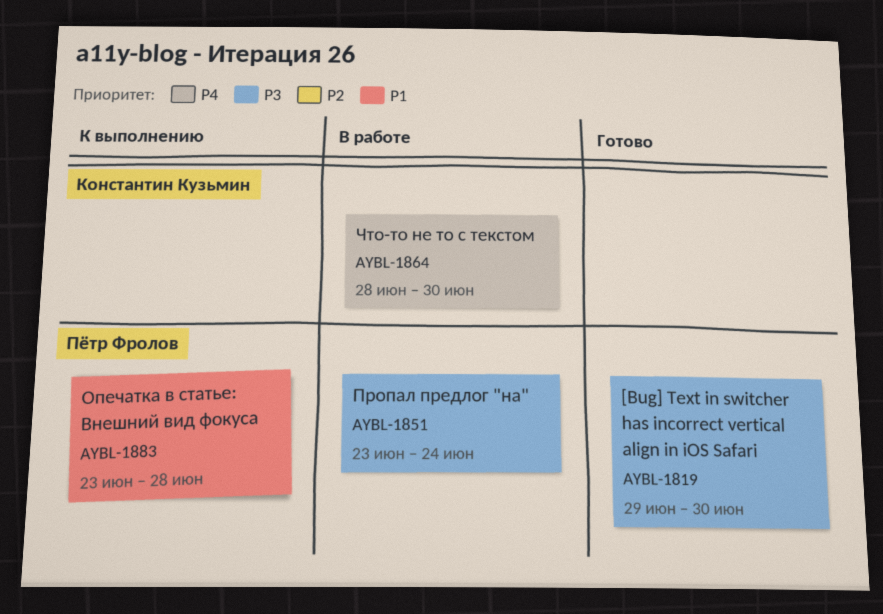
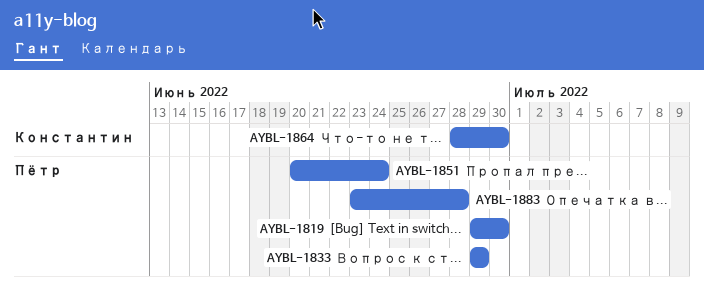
AYBL-1833: none -> present
AYBL-1851, start: Jun 23 -> Jun 20

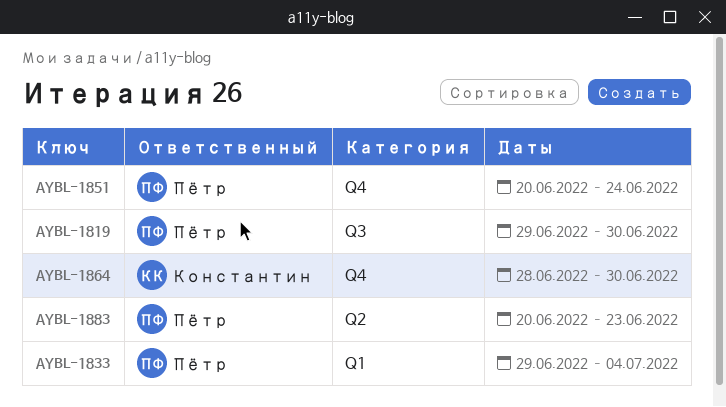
AYBL-1833, due: Jun 29 -> Jul 4
AYBL-1883, start: Jun 23 -> Jun 20
AYBL-1883, due: Jun 28 -> Jun 23

